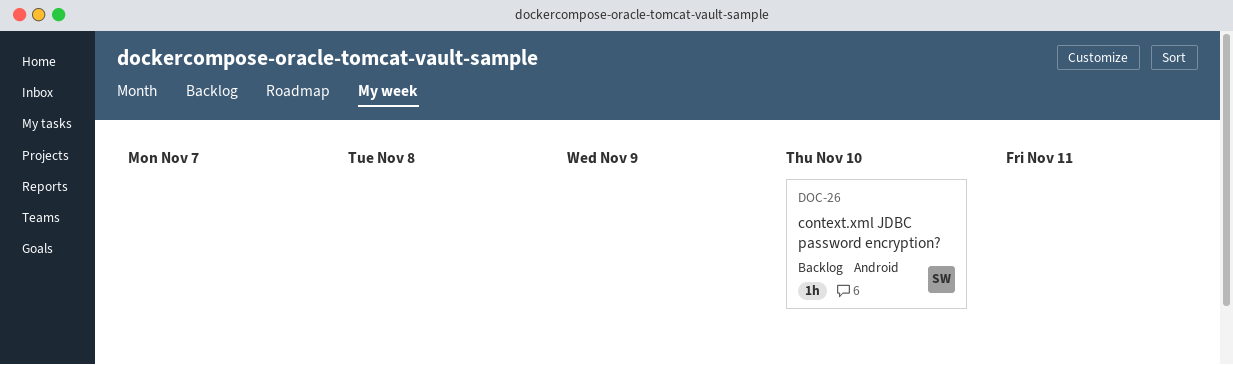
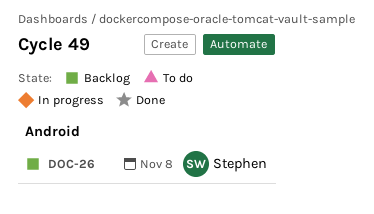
DOC-26, due: Nov 10 -> Nov 8

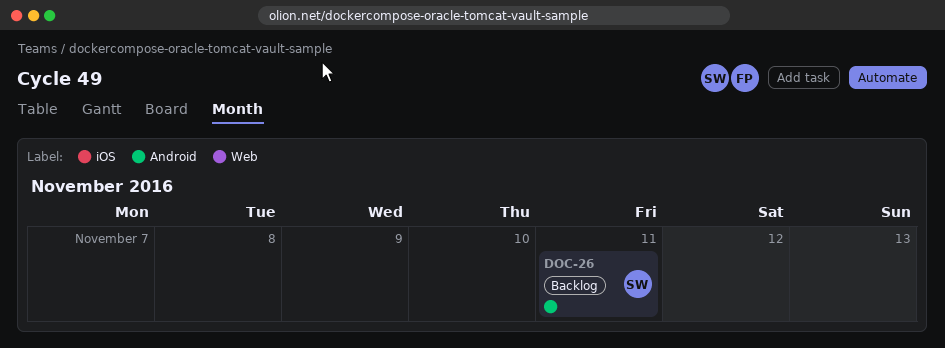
DOC-26, due: Nov 8 -> Nov 11

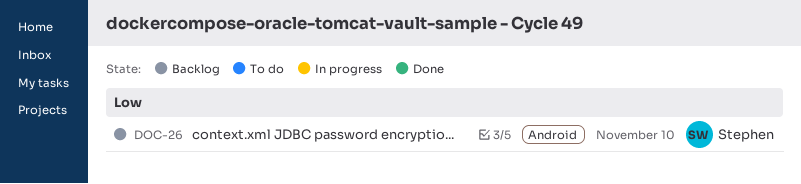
DOC-26, due: Nov 11 -> Nov 10

